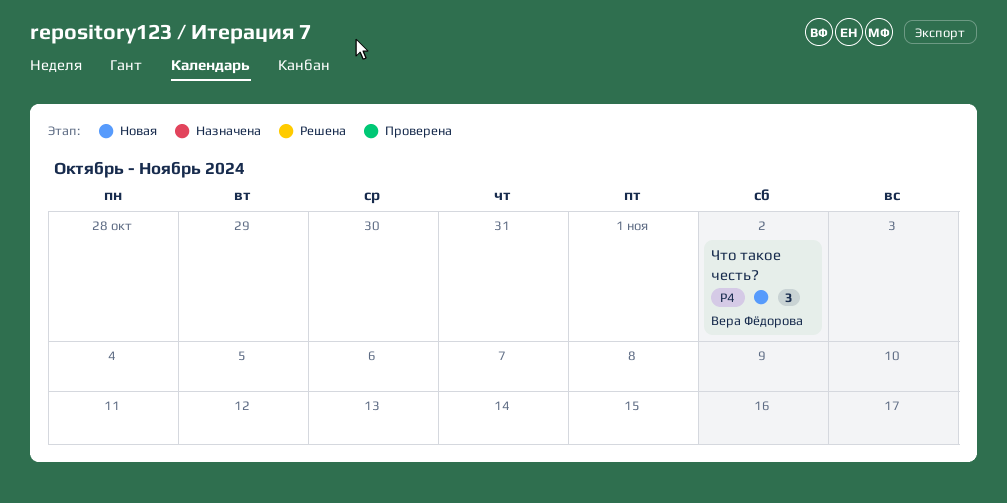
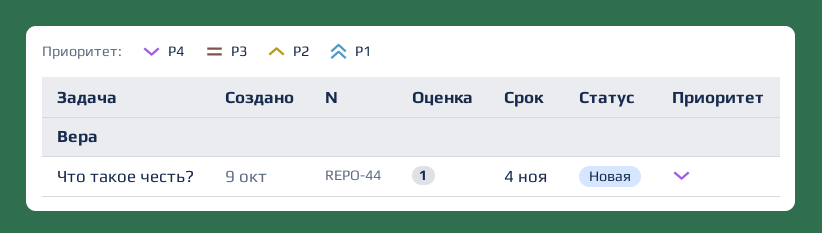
Что такое честь?, estimate: 3 -> 1
Что такое честь?, due: Nov 2 -> Nov 4

